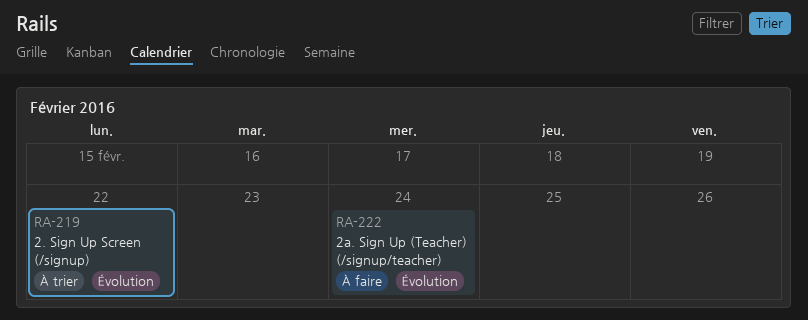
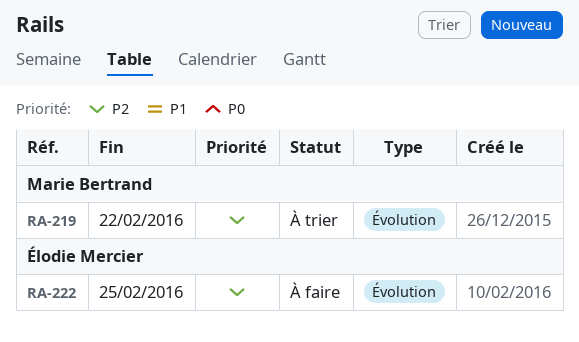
RA-222, due: Feb 24 -> Feb 25

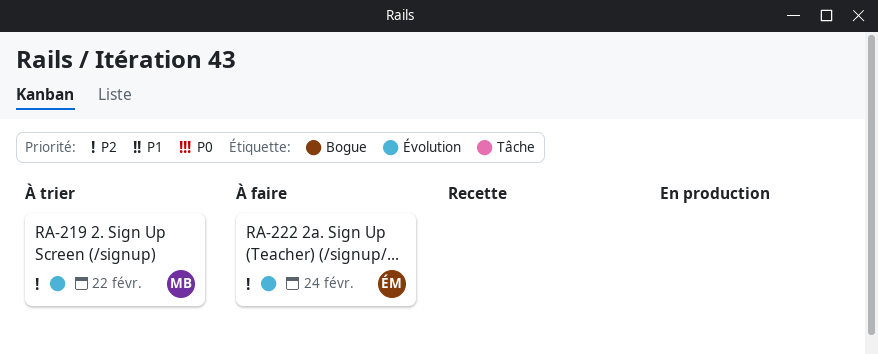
RA-222, due: Feb 25 -> Feb 24

